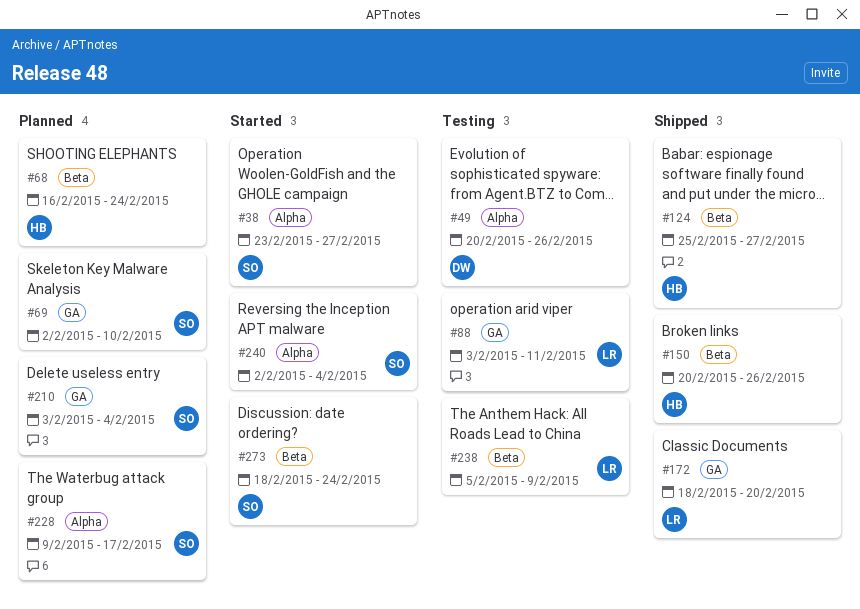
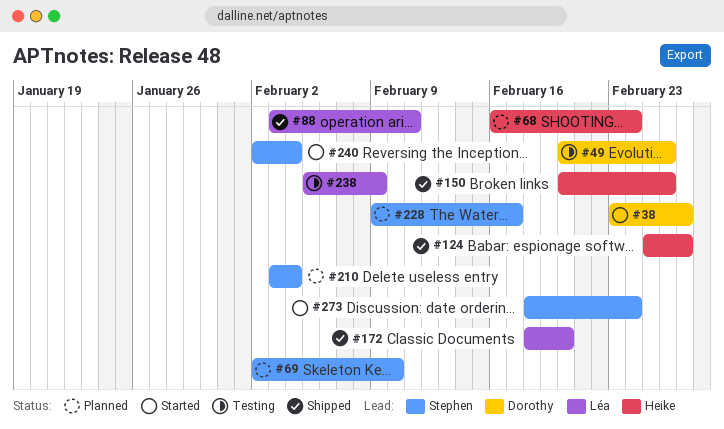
#38, owner: Stephen -> Dorothy
#88, status: Testing -> Shipped

